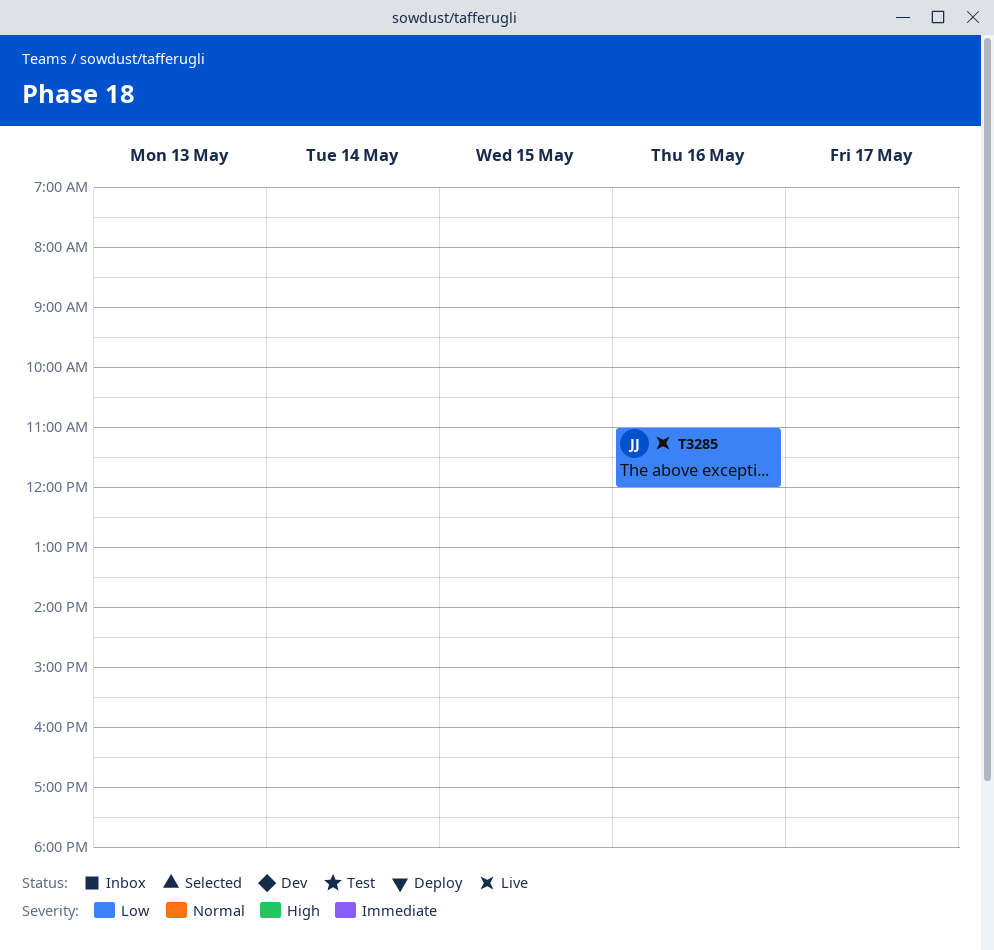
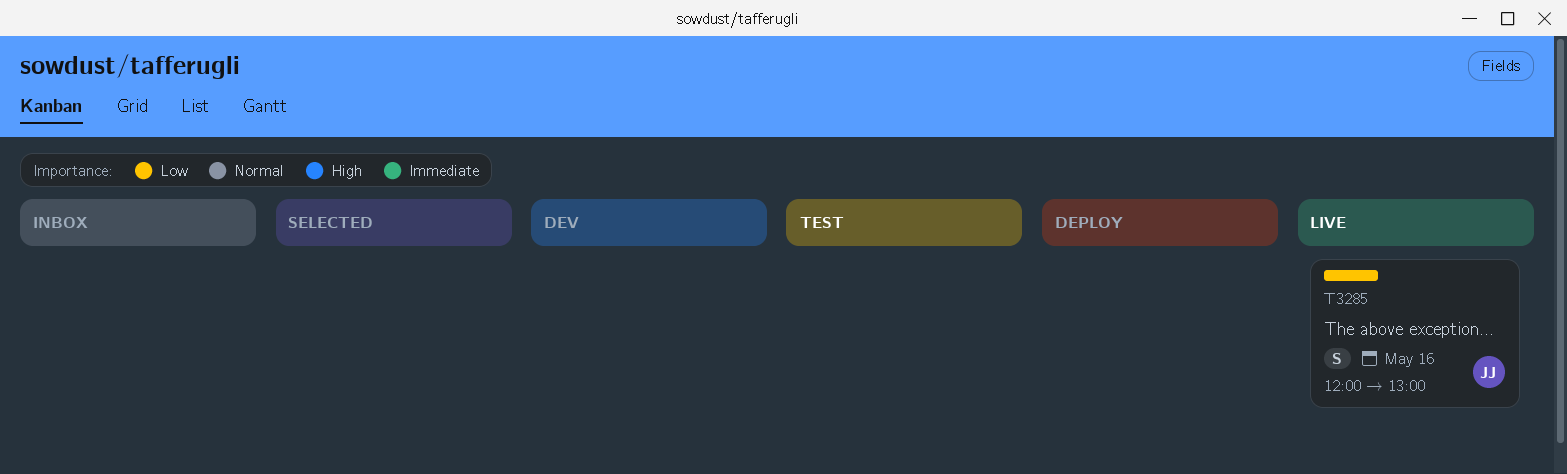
T3285, begins: 11:00 -> 12:00
T3285, ends: 12:00 -> 13:00

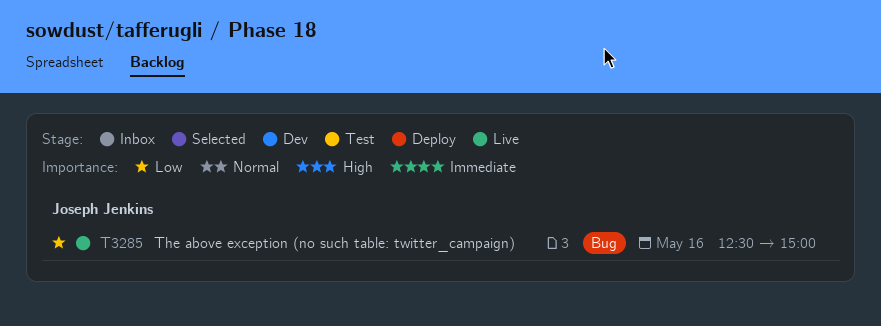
T3285, begins: 12:00 -> 12:30
T3285, ends: 13:00 -> 15:00

